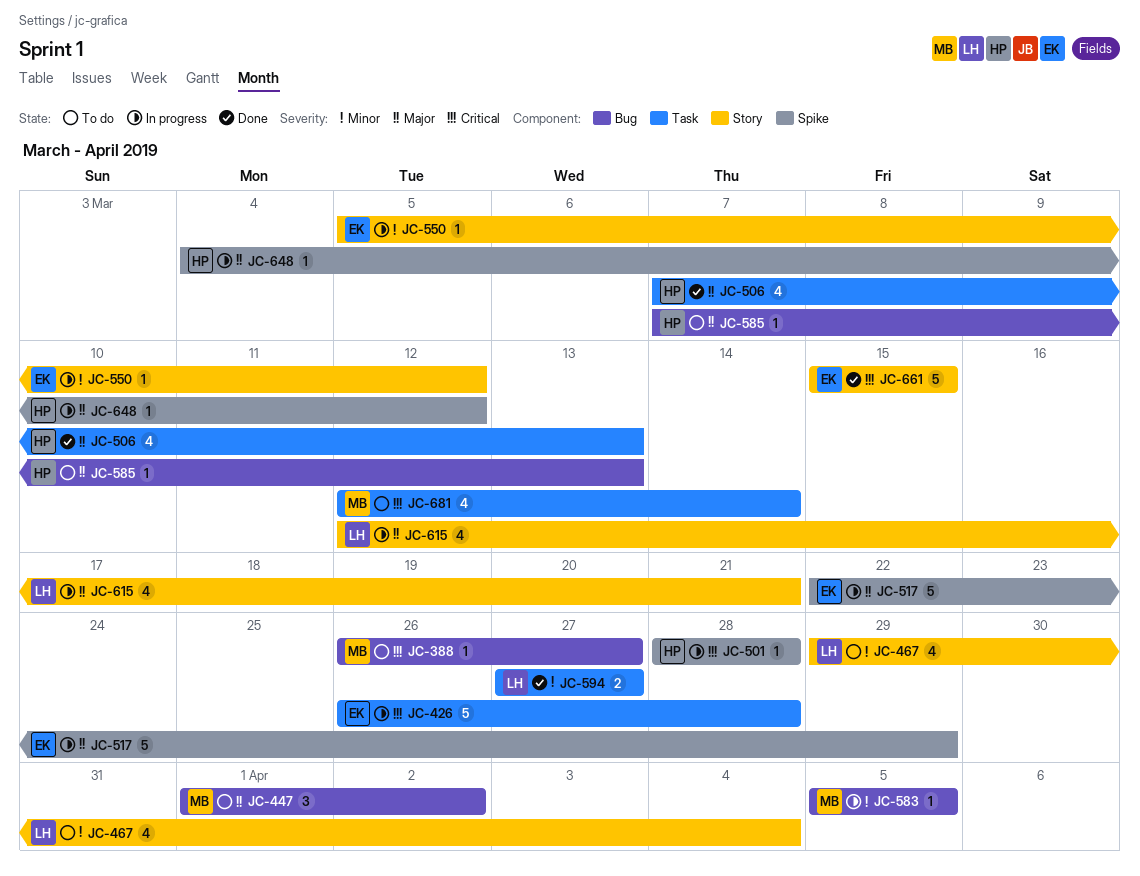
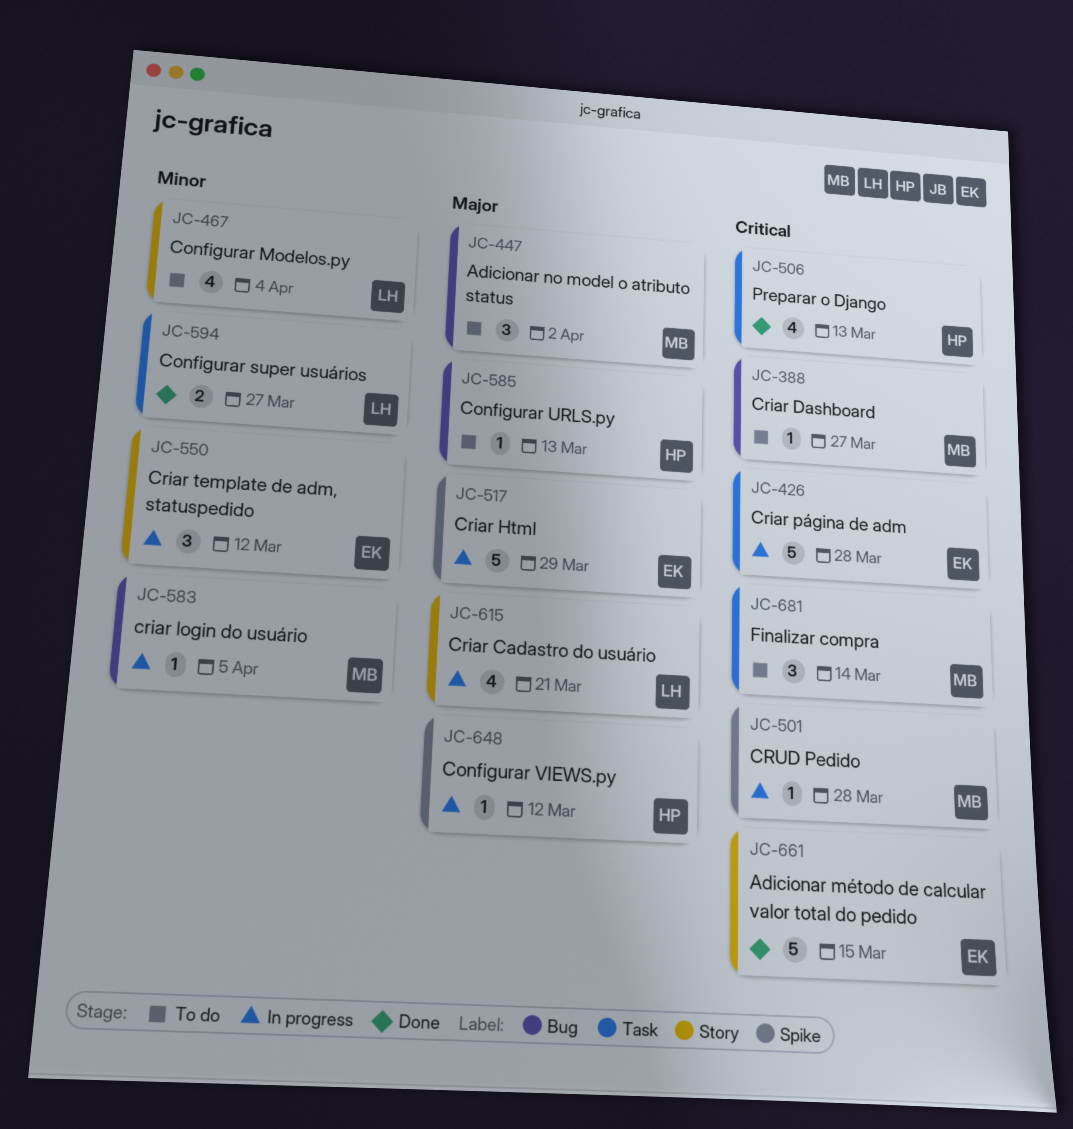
JC-501, owner: HP -> MB
JC-506, priority: Major -> Critical
JC-550, estimate: 1 -> 3
JC-681, estimate: 4 -> 3

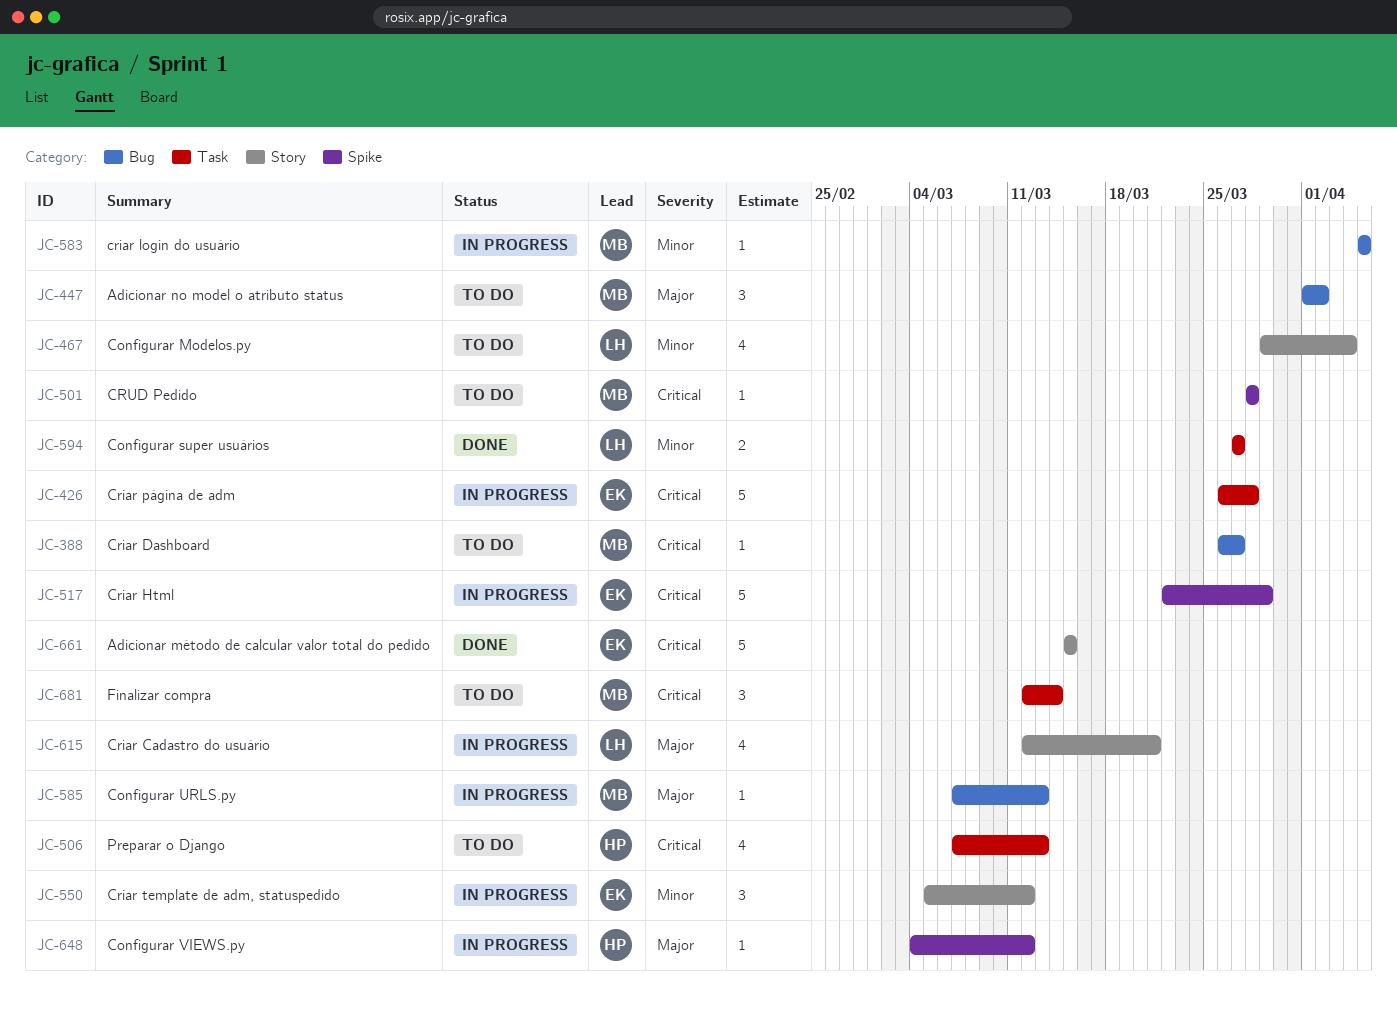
JC-501, status: In progress -> To do
JC-506, status: Done -> To do
JC-517, priority: Major -> Critical
JC-585, status: To do -> In progress
JC-585, owner: HP -> MB

